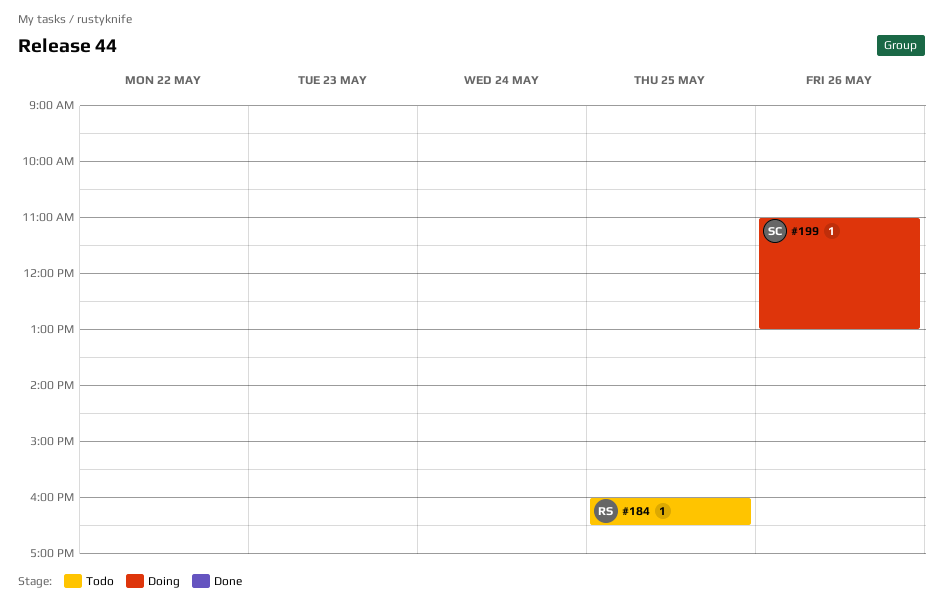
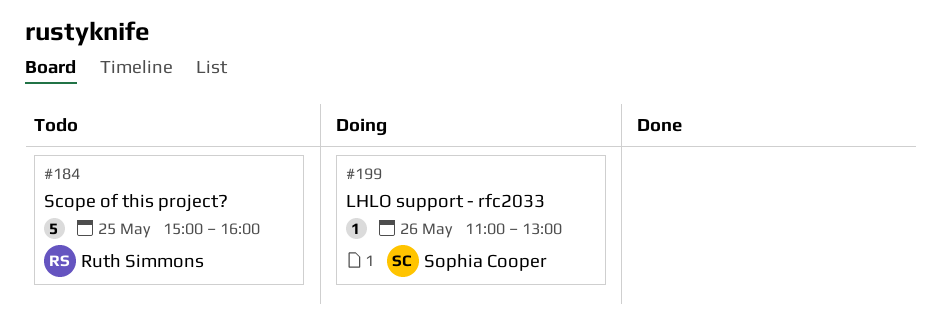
#184, estimate: 1 -> 5
#184, begins: 16:00 -> 15:00
#184, ends: 16:30 -> 16:00

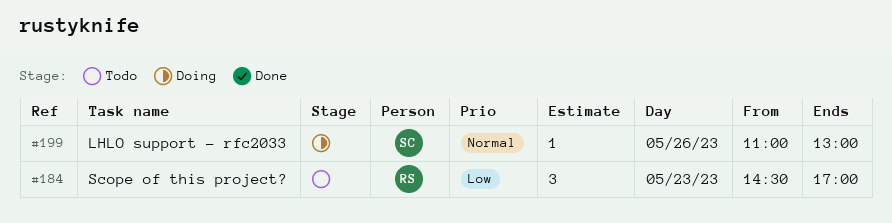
#184, estimate: 5 -> 3
#184, day: May 25 -> May 23
#184, begins: 15:00 -> 14:30
#184, ends: 16:00 -> 17:00

